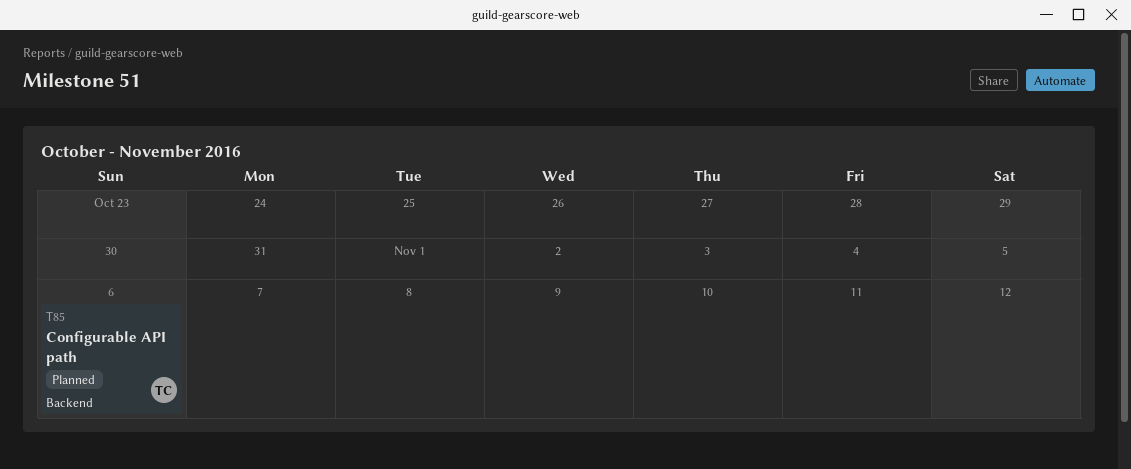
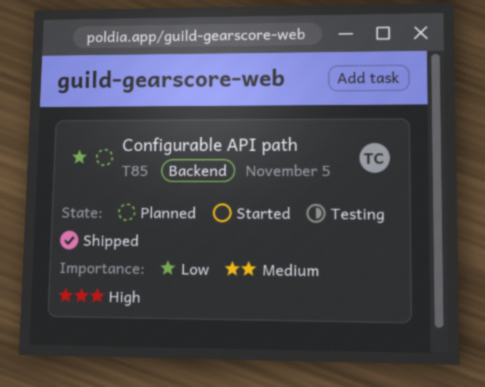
T85, due: Nov 6 -> Nov 5

